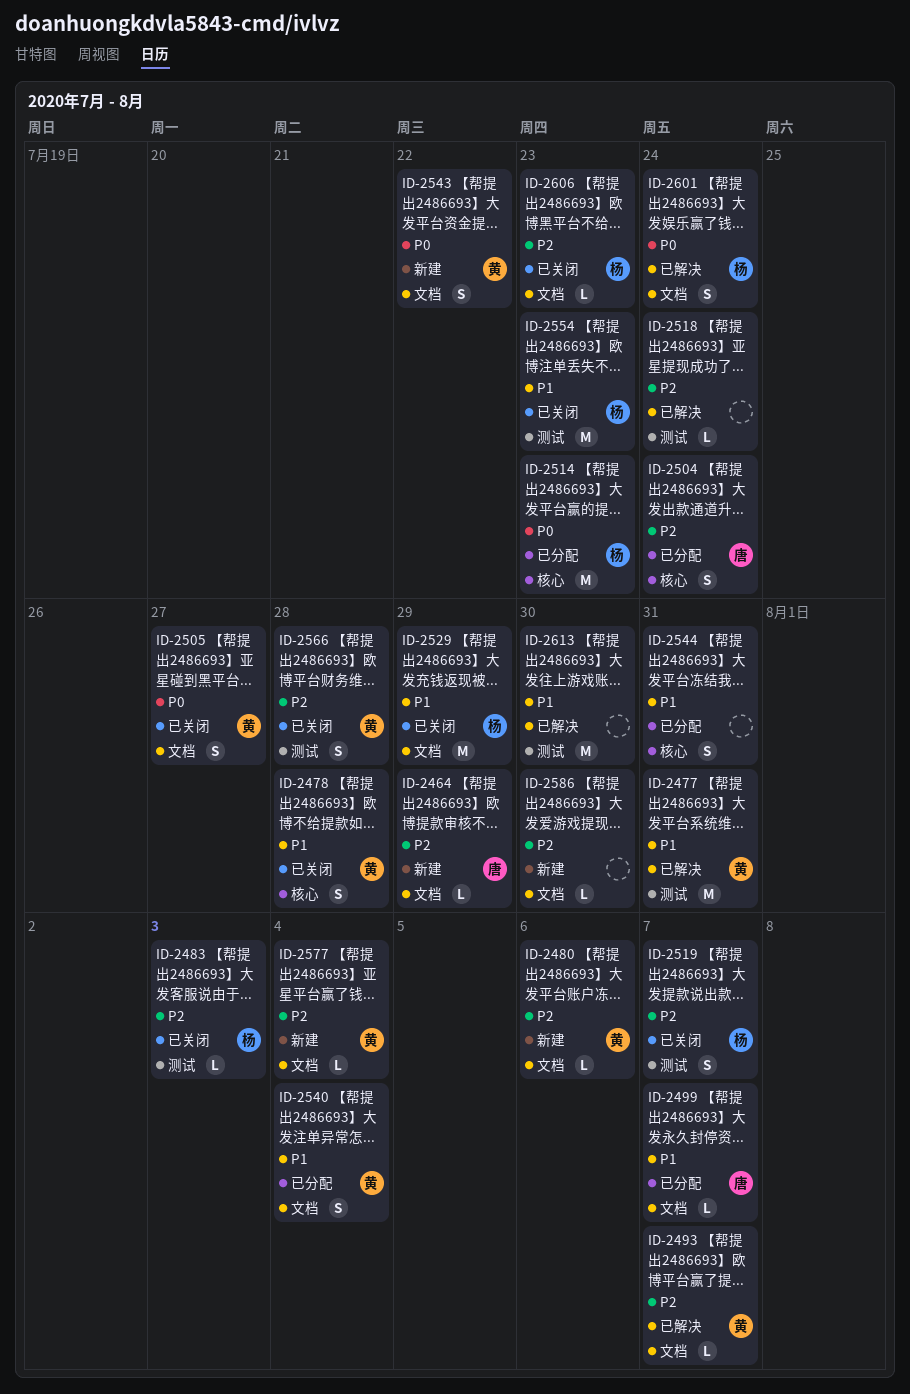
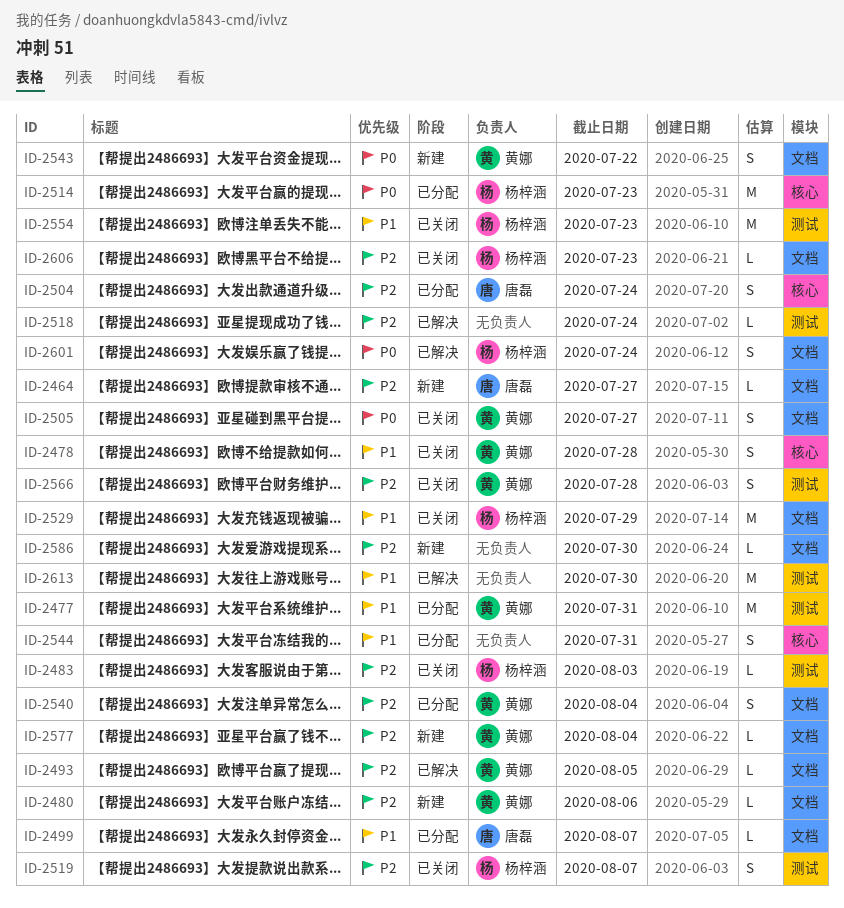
ID-2464, due: Jul 29 -> Jul 27
ID-2477, status: 已解决 -> 已分配
ID-2493, due: Aug 7 -> Aug 5
ID-2540, priority: P1 -> P2

